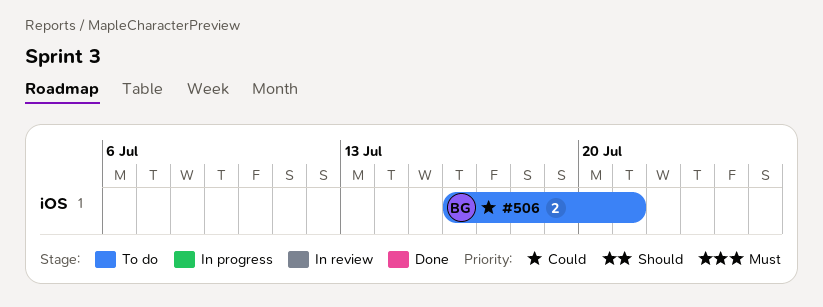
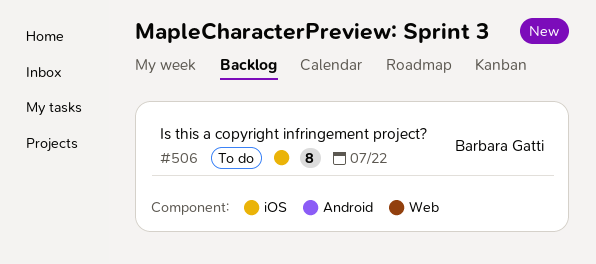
#506, estimate: 2 -> 8
#506, due: Jul 21 -> Jul 22

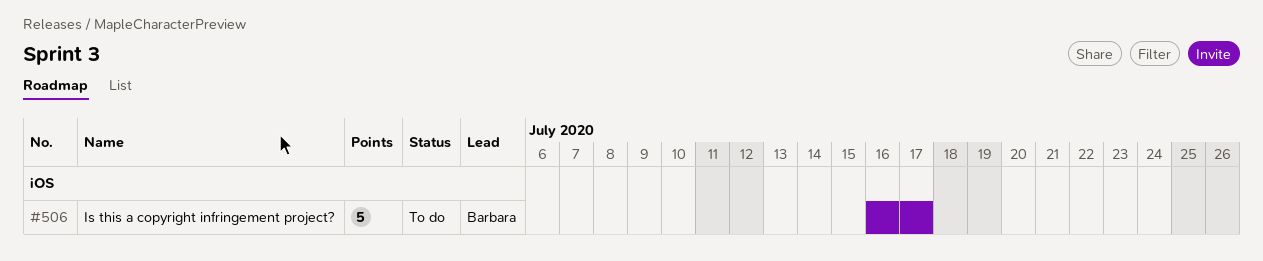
#506, estimate: 8 -> 5
#506, due: Jul 22 -> Jul 17

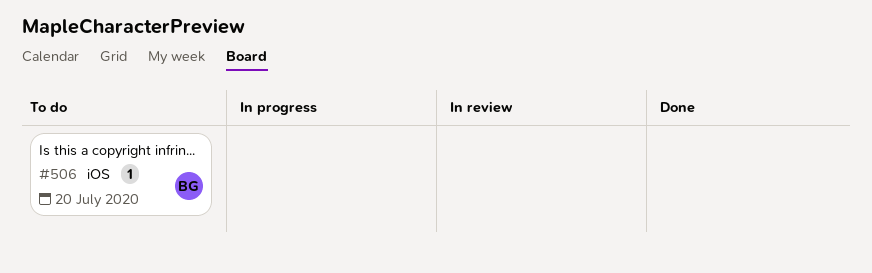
#506, estimate: 5 -> 1
#506, due: Jul 17 -> Jul 20

